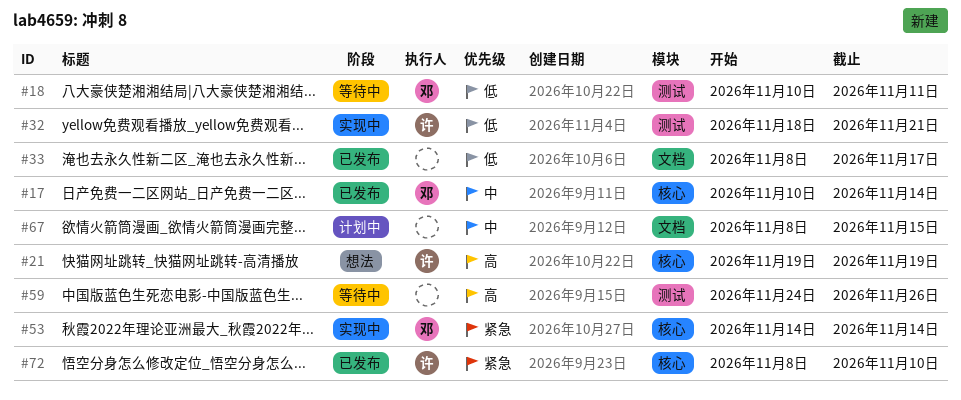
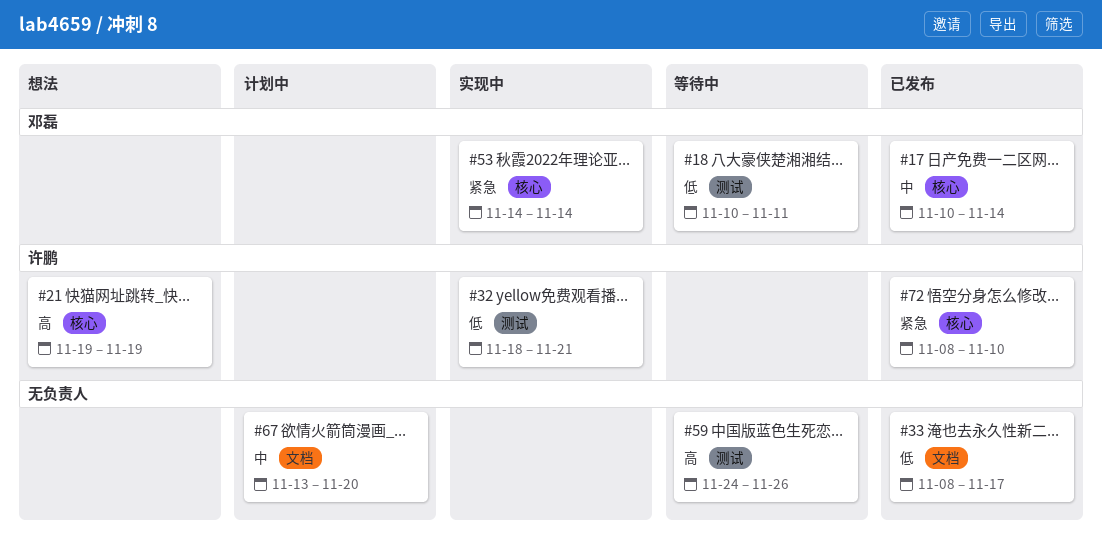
#67, start: Nov 8 -> Nov 13
#67, due: Nov 15 -> Nov 20

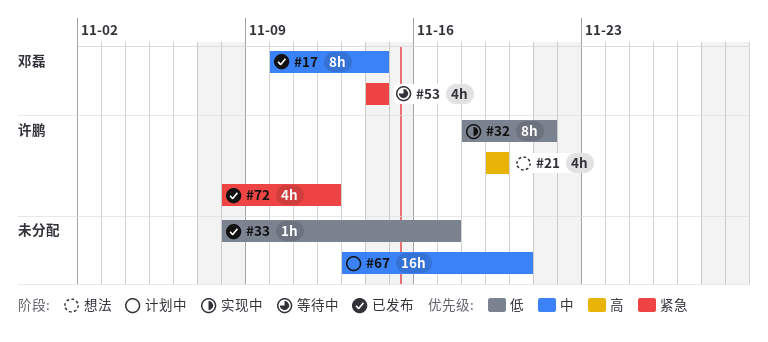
#18: present -> none
#53, status: 实现中 -> 等待中
#59: present -> none
#72, due: Nov 10 -> Nov 12

